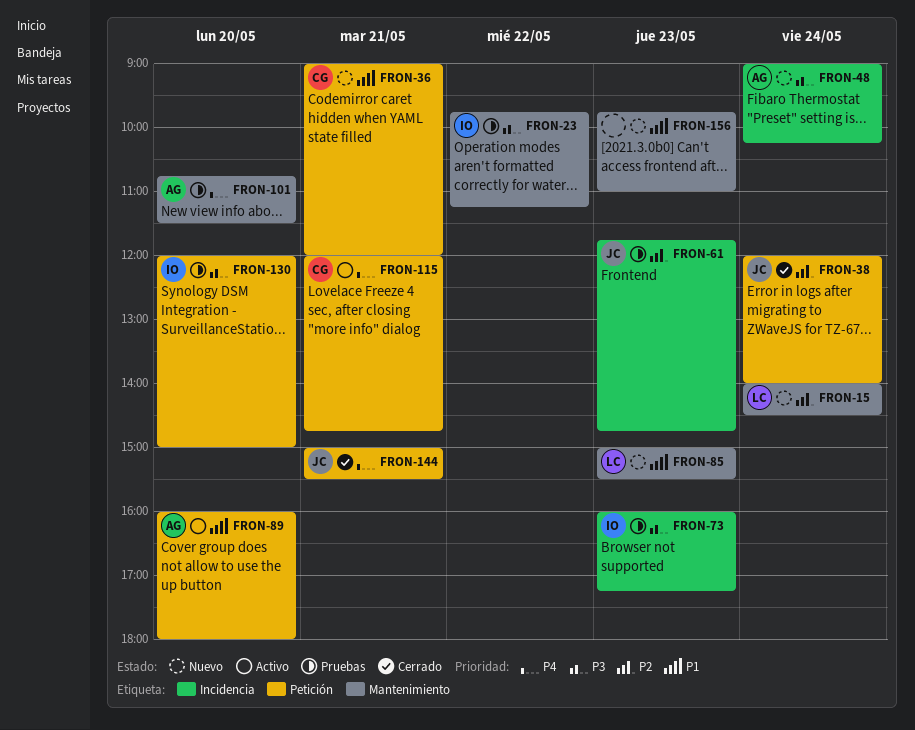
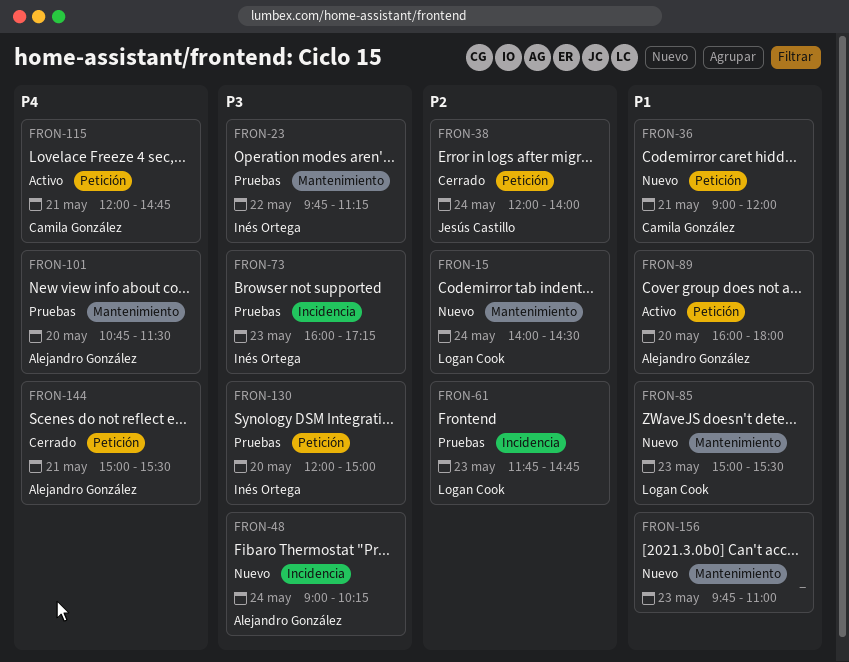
FRON-61, owner: Jesús Castillo -> Logan Cook
FRON-144, owner: Jesús Castillo -> Alejandro González

